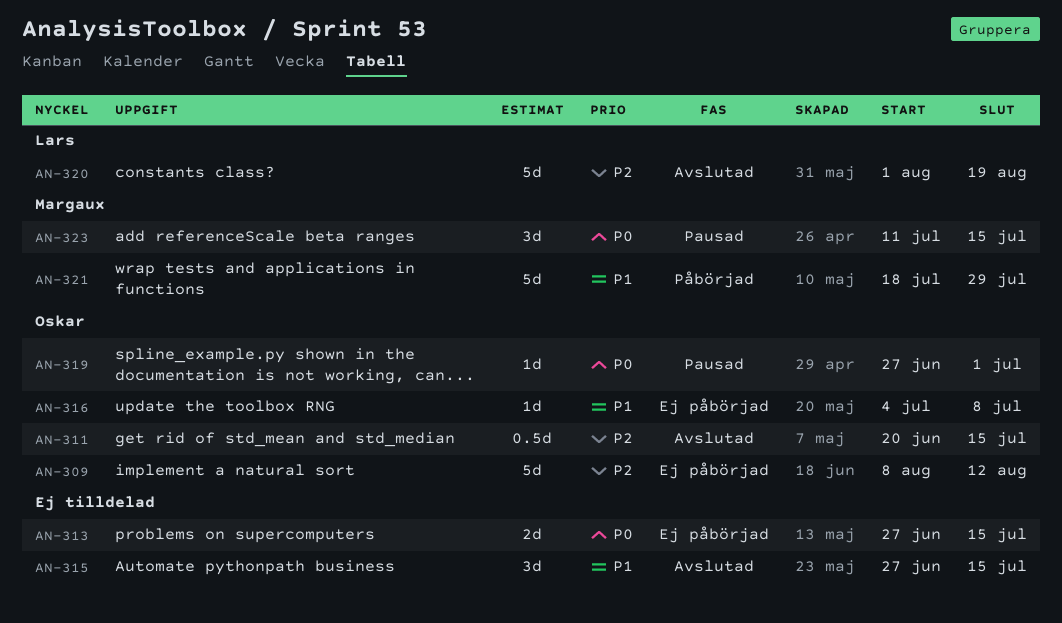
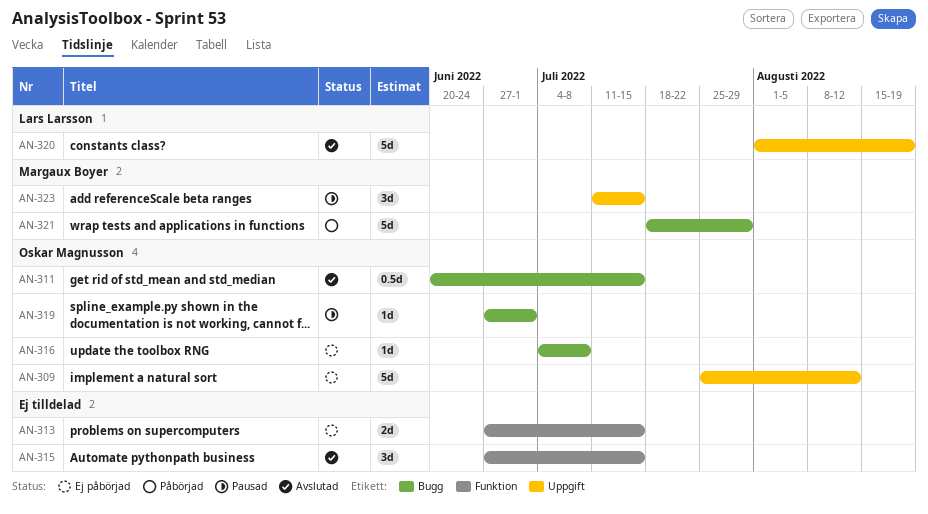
AN-309, start: Aug 8 -> Jul 25

